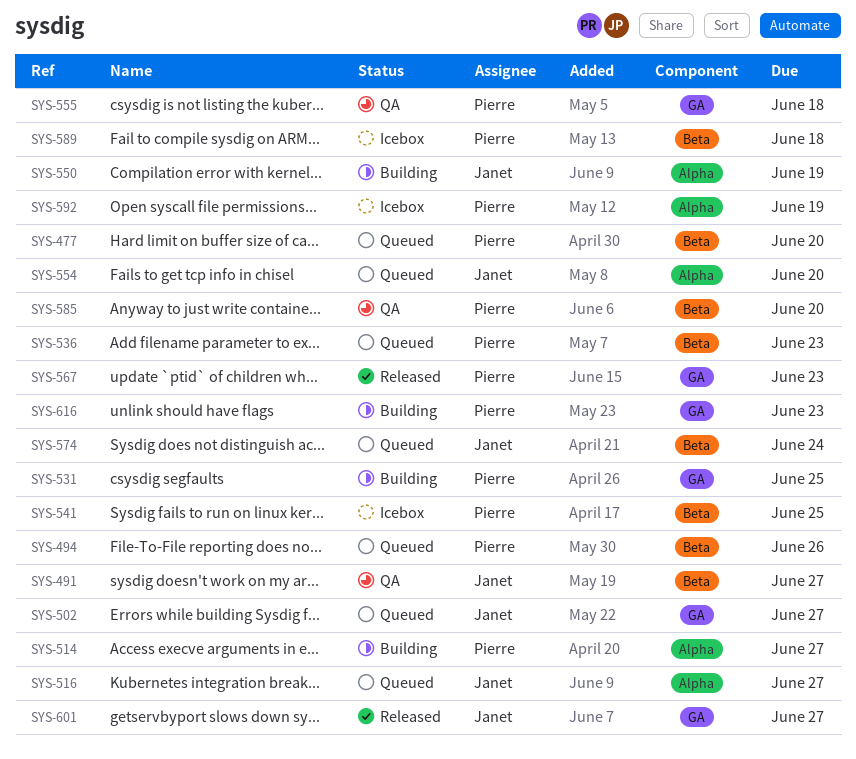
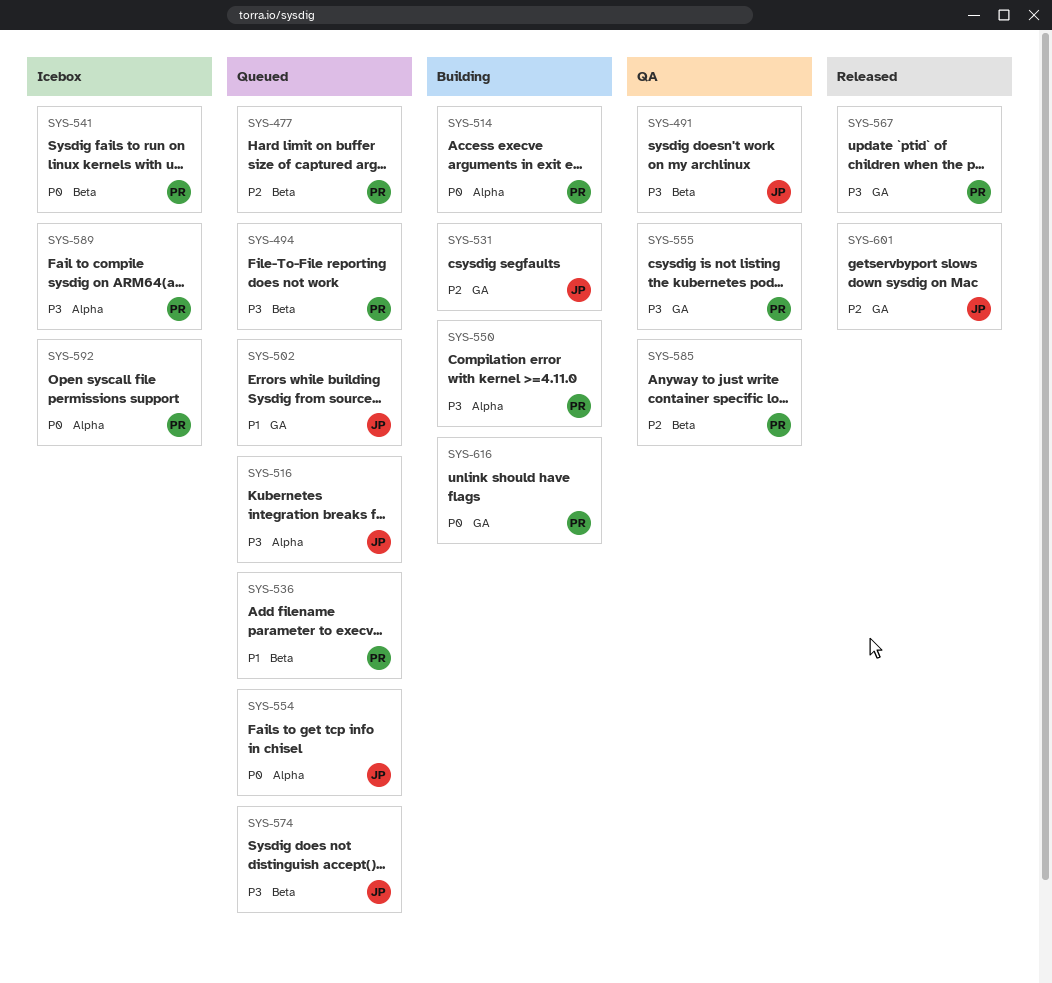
SYS-531, owner: Pierre -> Janet
SYS-550, owner: Janet -> Pierre
SYS-589, label: Beta -> Alpha

